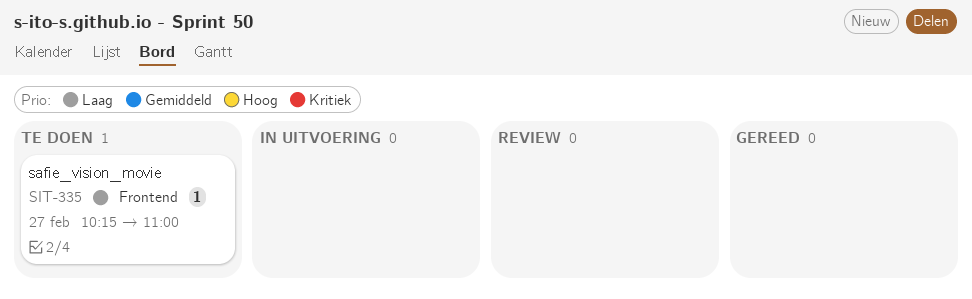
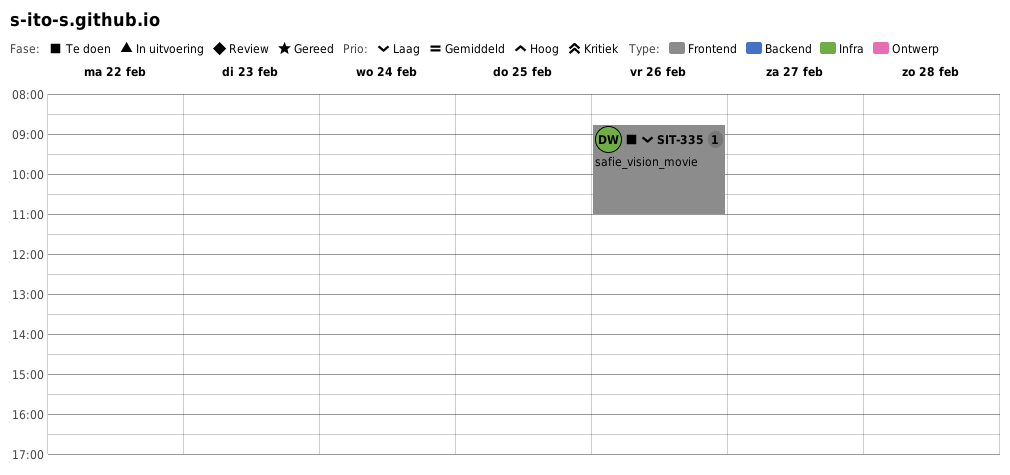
SIT-335, day: Feb 27 -> Feb 26
SIT-335, begins: 10:15 -> 08:45

